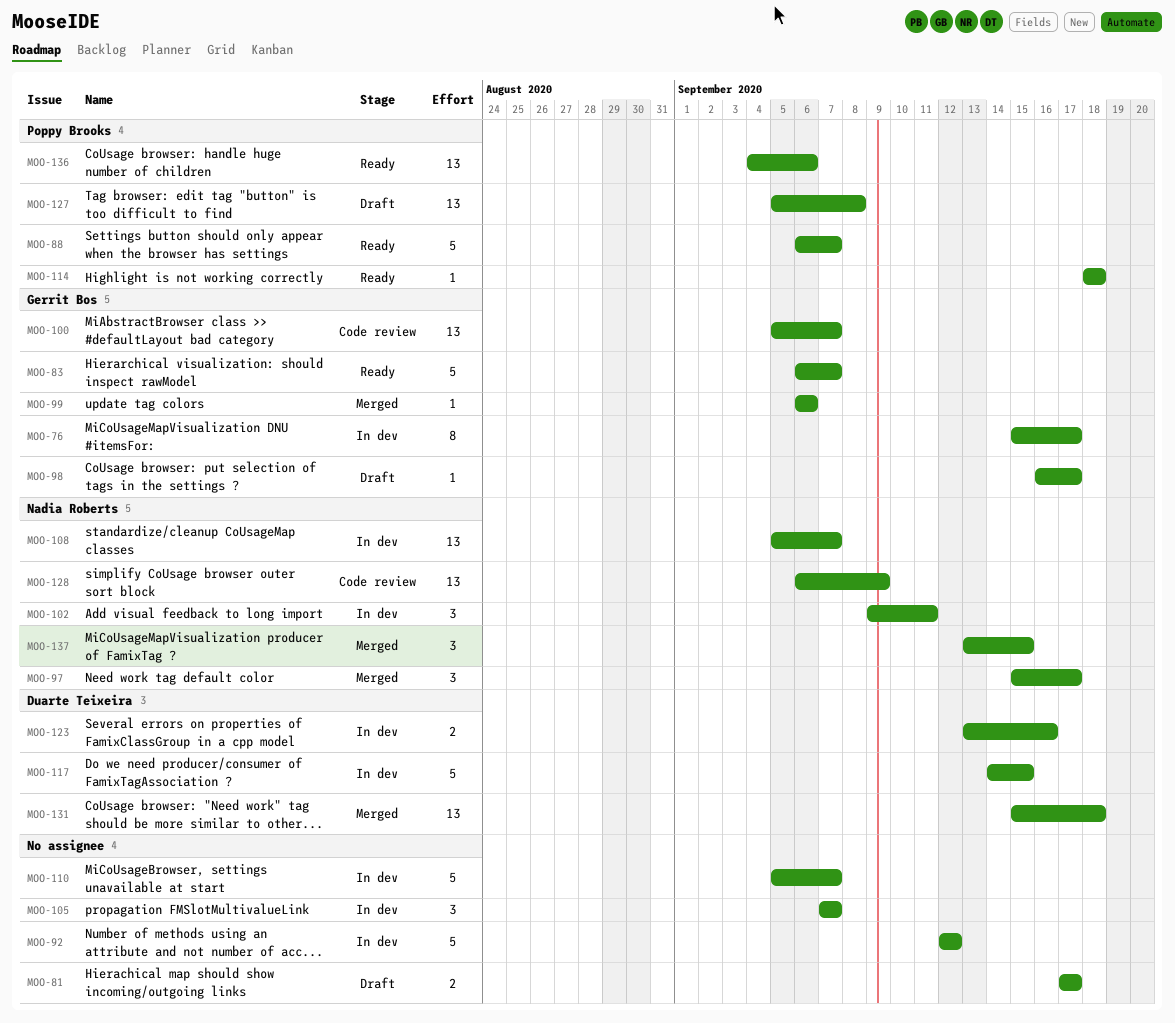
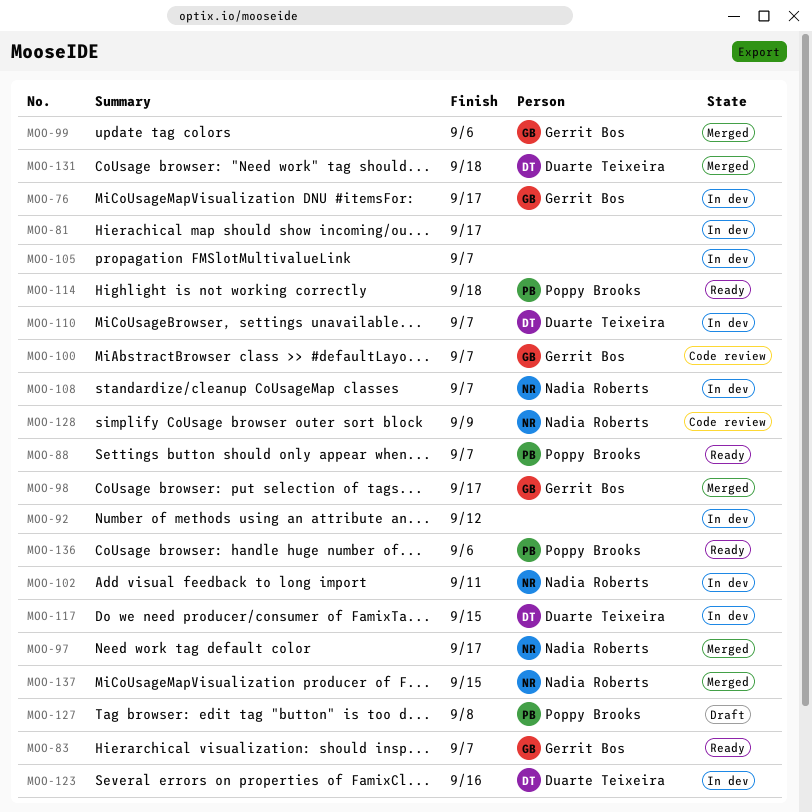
MOO-81, status: Draft -> In dev
MOO-98, status: Draft -> Merged
MOO-110, owner: none -> Duarte Teixeira

